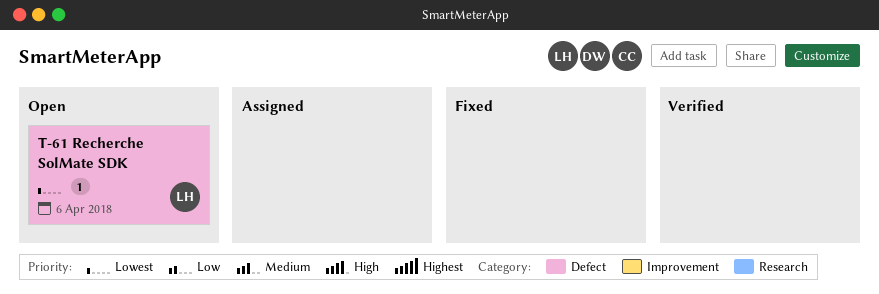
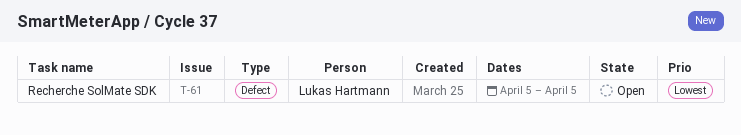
T-61, due: Apr 6 -> Apr 5

